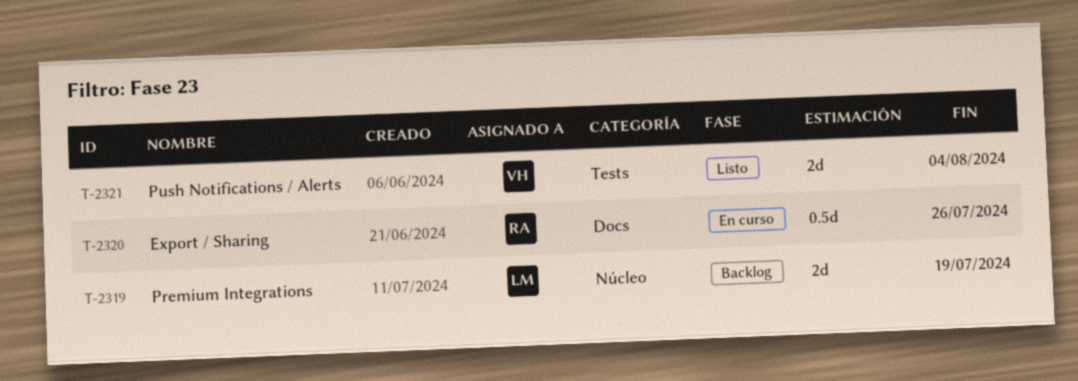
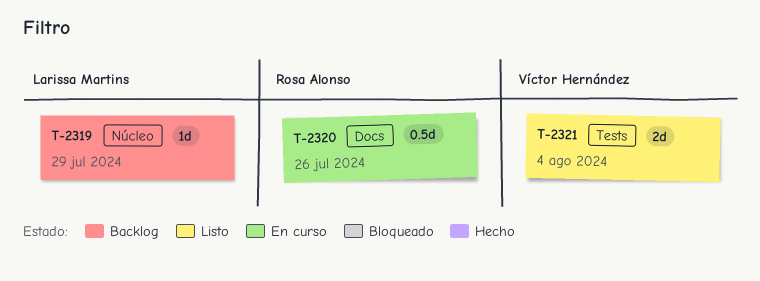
T-2319, estimate: 2d -> 1d
T-2319, due: Jul 19 -> Jul 29

